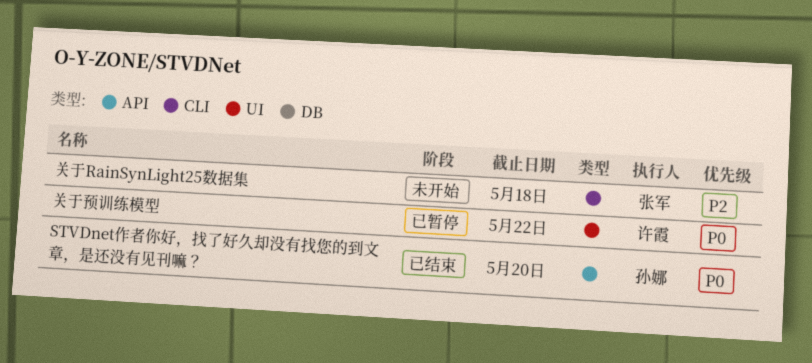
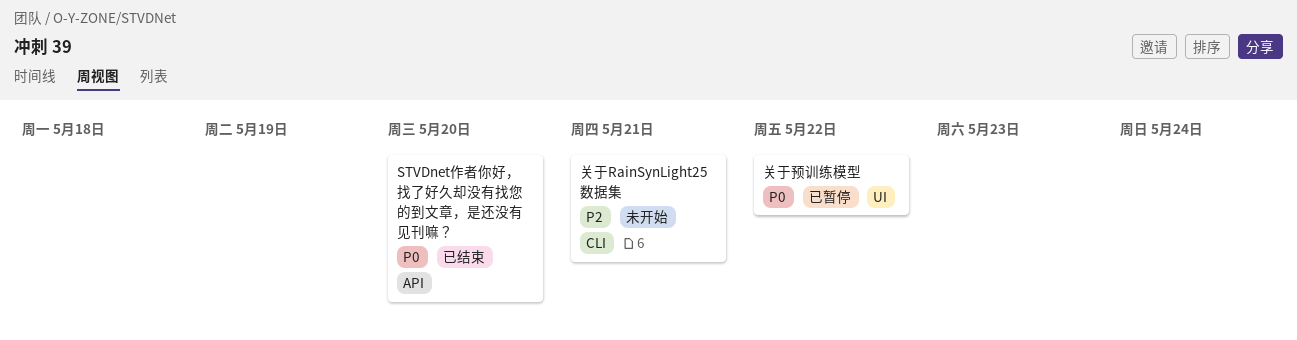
关于RainSynLight25数据集, due: May 18 -> May 21

